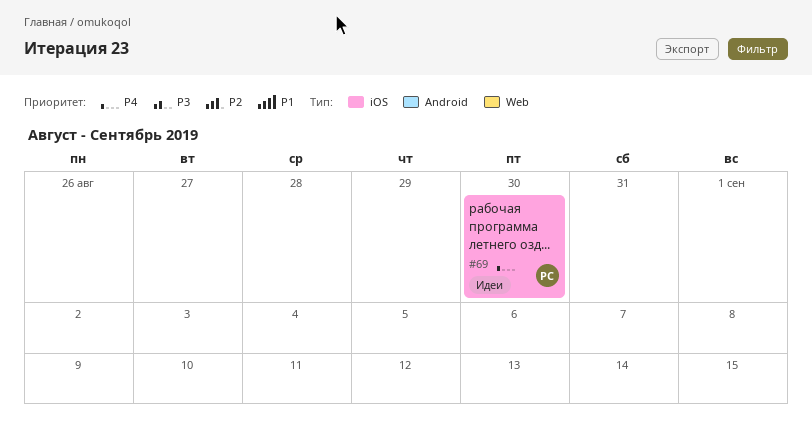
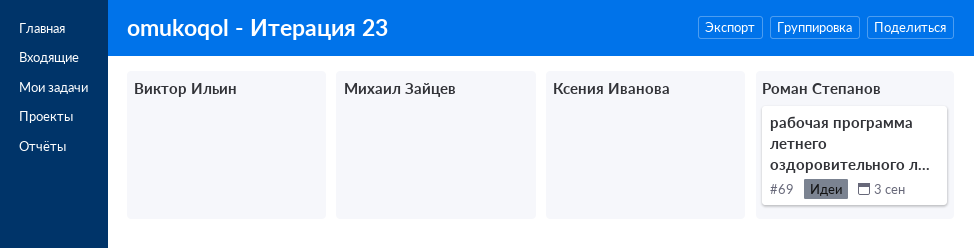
#69, due: Aug 30 -> Sep 3

